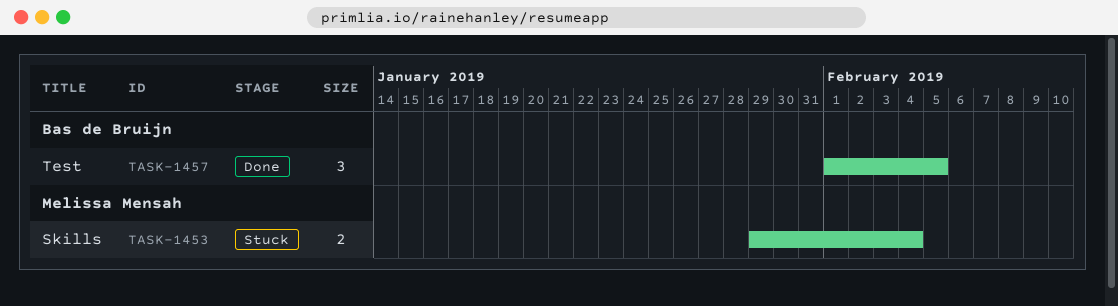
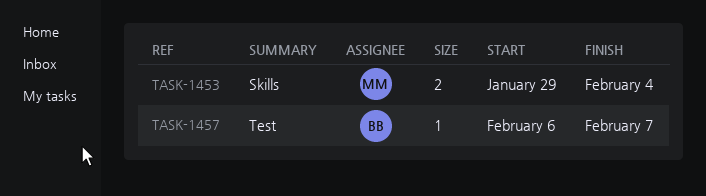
TASK-1457, estimate: 3 -> 1
TASK-1457, start: Feb 1 -> Feb 6
TASK-1457, due: Feb 5 -> Feb 7

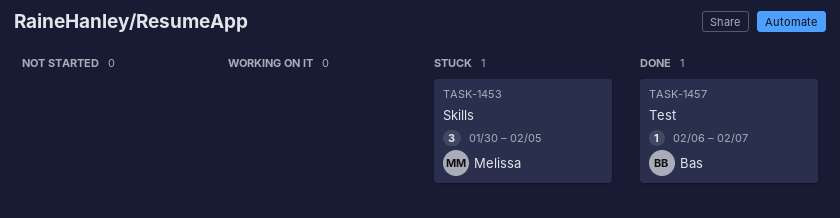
TASK-1453, estimate: 2 -> 3
TASK-1453, start: Jan 29 -> Jan 30
TASK-1453, due: Feb 4 -> Feb 5

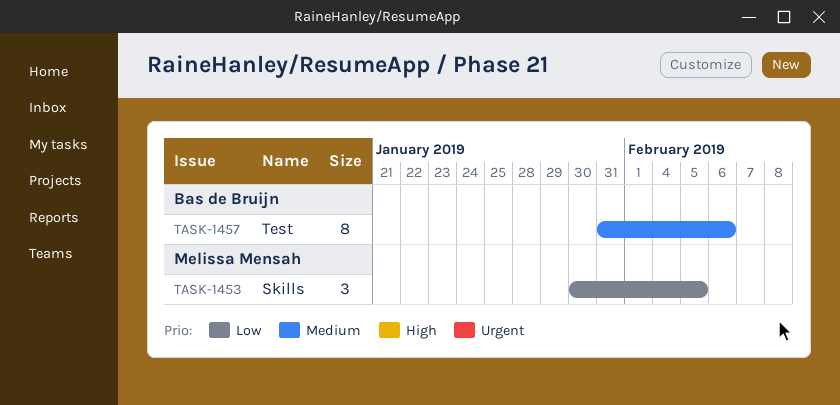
TASK-1457, estimate: 1 -> 8
TASK-1457, start: Feb 6 -> Jan 31
TASK-1457, due: Feb 7 -> Feb 6

